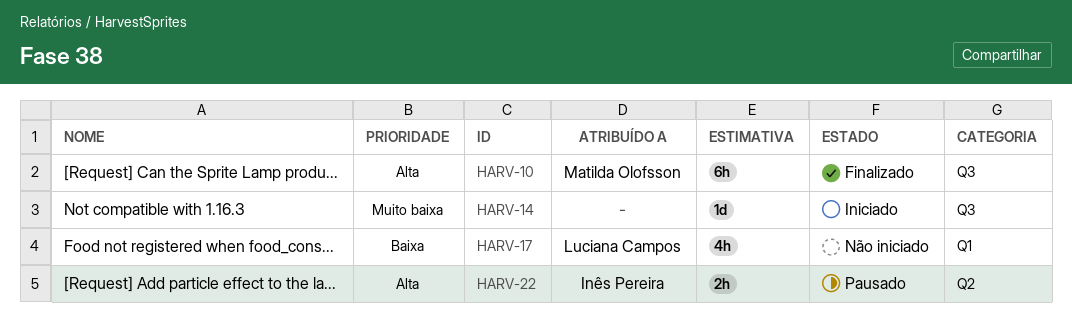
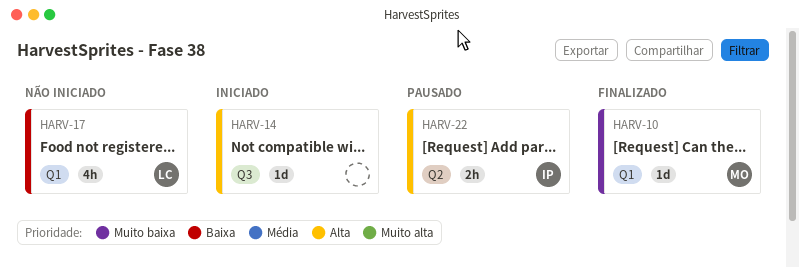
HARV-10, priority: Alta -> Muito baixa
HARV-10, label: Q3 -> Q1
HARV-10, estimate: 6h -> 1d
HARV-14, priority: Muito baixa -> Alta

